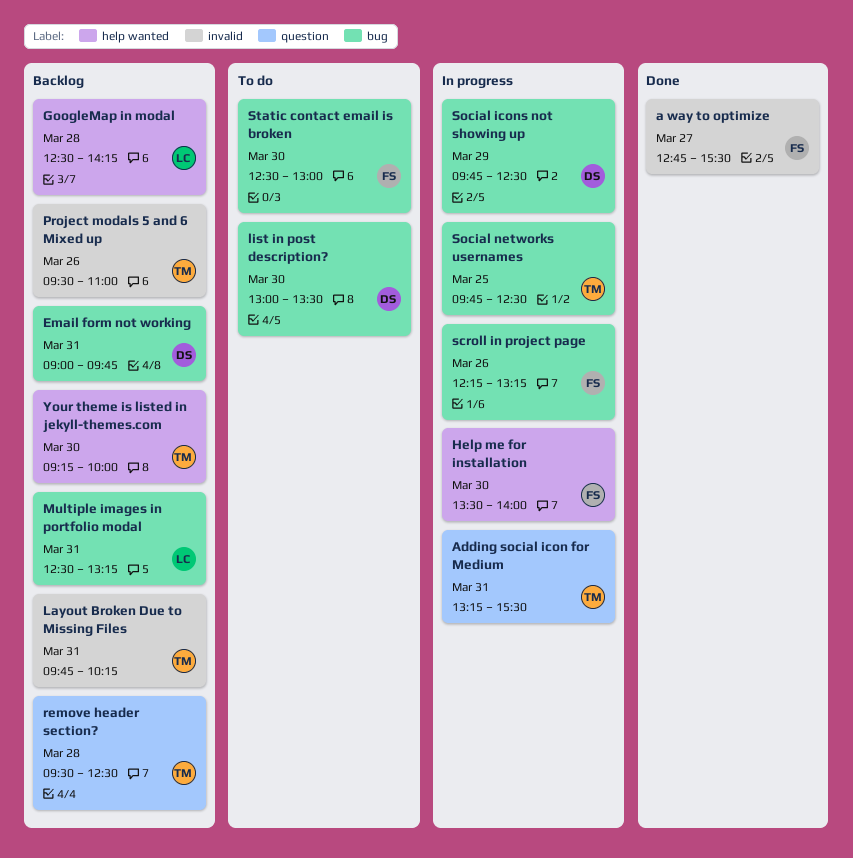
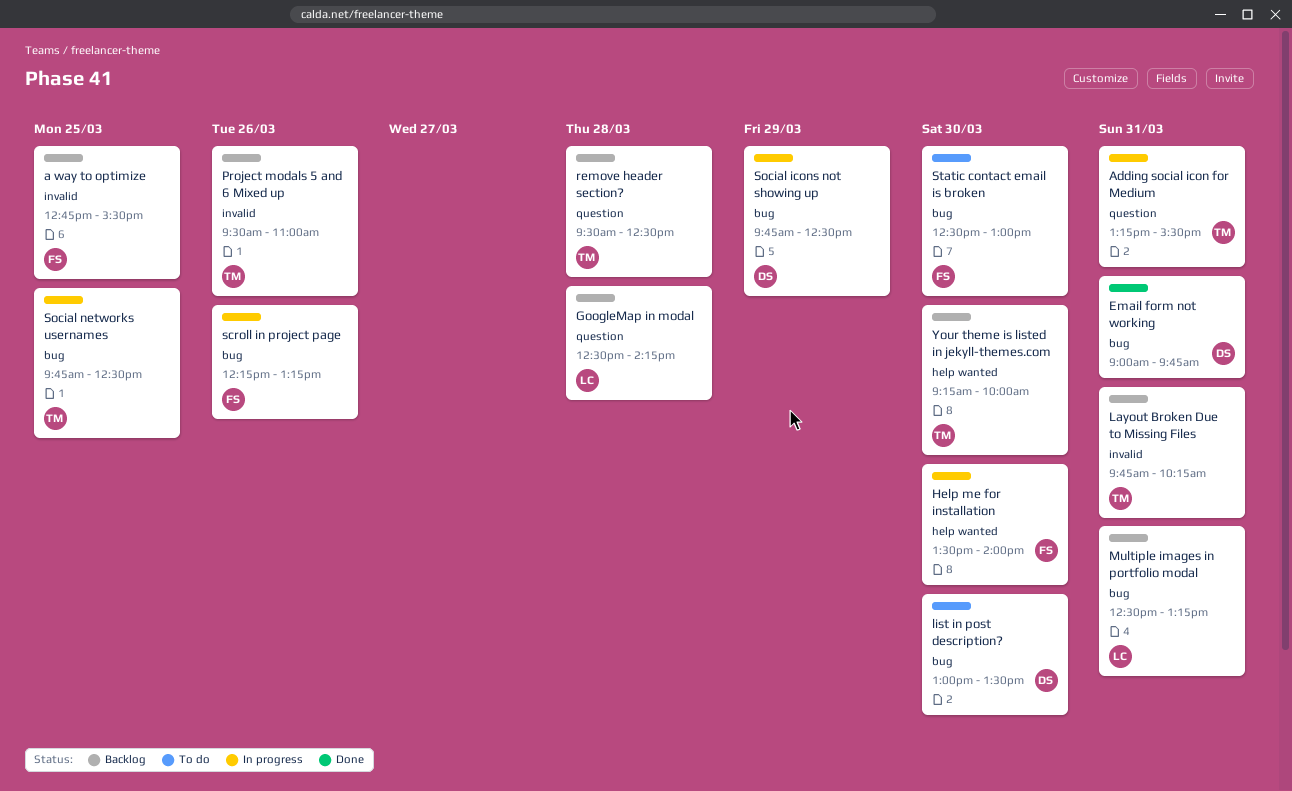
a way to optimize, status: Done -> Backlog
a way to optimize, day: Mar 27 -> Mar 25
Email form not working, status: Backlog -> Done
GoogleMap in modal, label: help wanted -> question

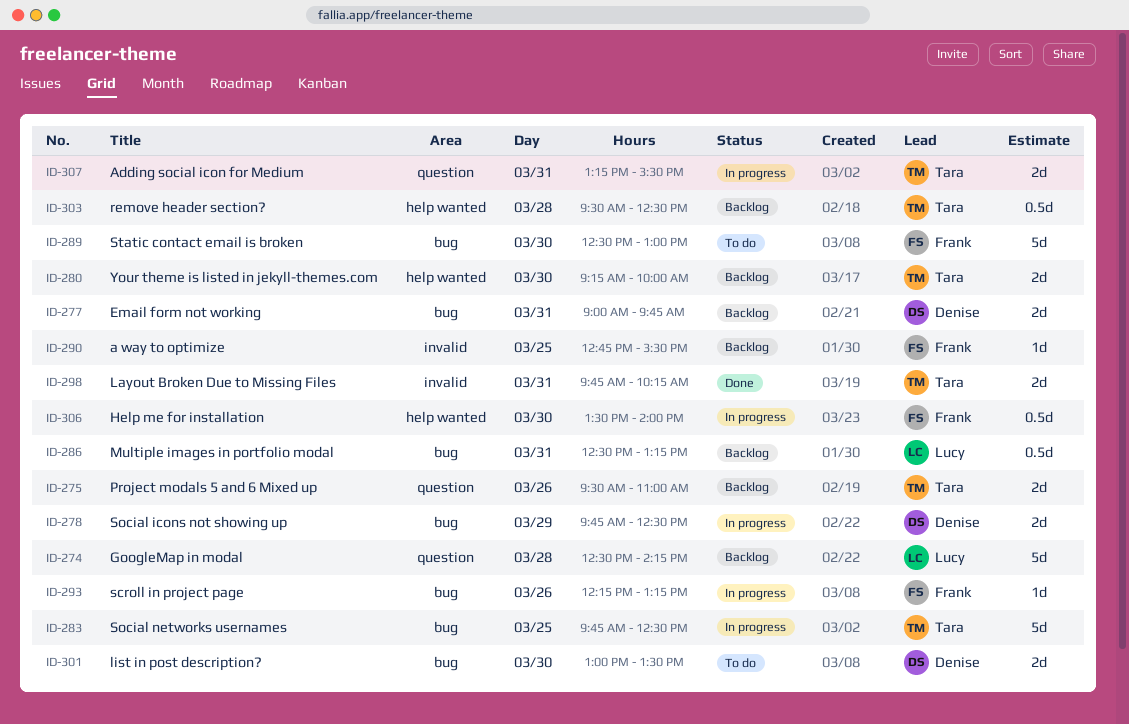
Email form not working, status: Done -> Backlog
Layout Broken Due to Missing Files, status: Backlog -> Done
Project modals 5 and 6 Mixed up, label: invalid -> question
remove header section?, label: question -> help wanted

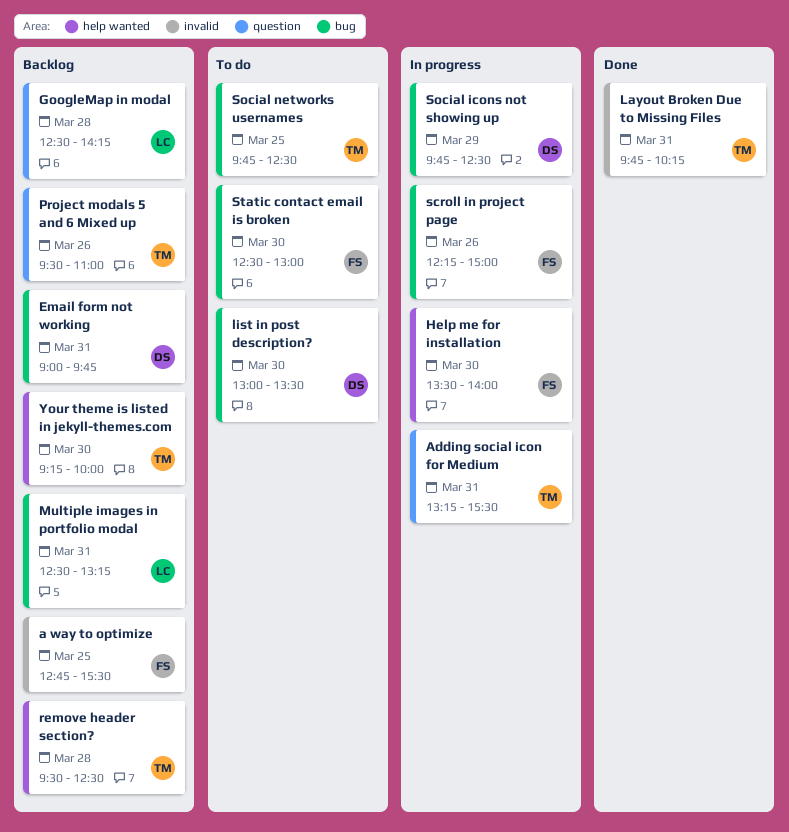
scroll in project page, ends: 13:15 -> 15:00
Social networks usernames, status: In progress -> To do

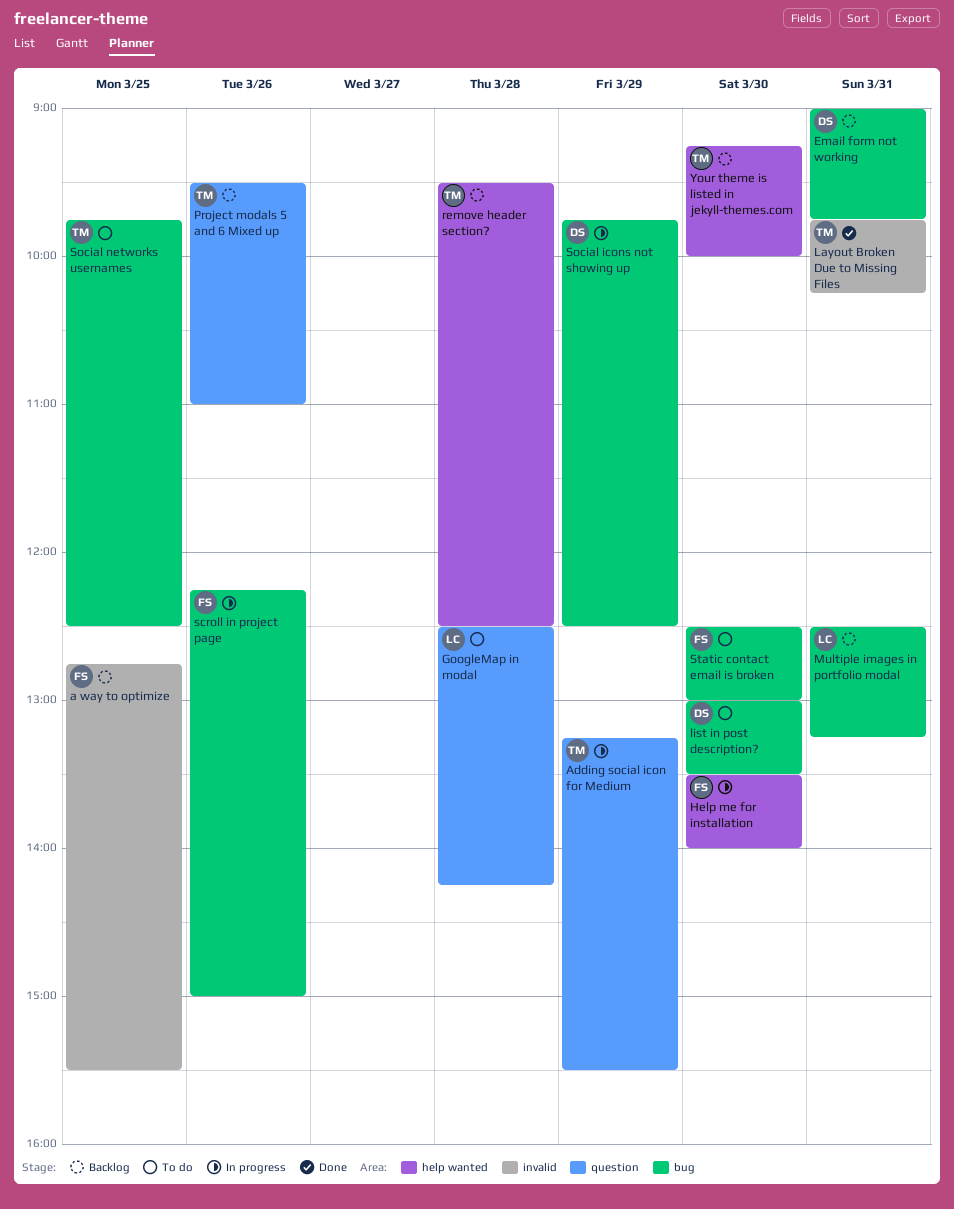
Adding social icon for Medium, day: Mar 31 -> Mar 29
GoogleMap in modal, status: Backlog -> To do

